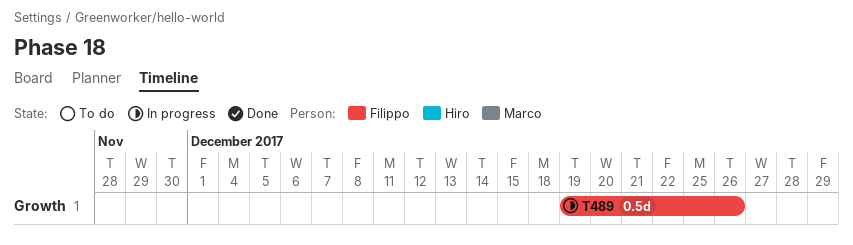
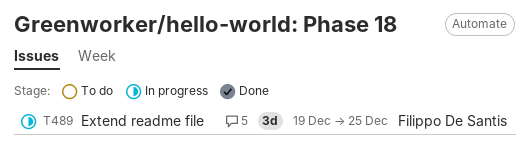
T489, estimate: 0.5d -> 3d
T489, due: Dec 26 -> Dec 25

